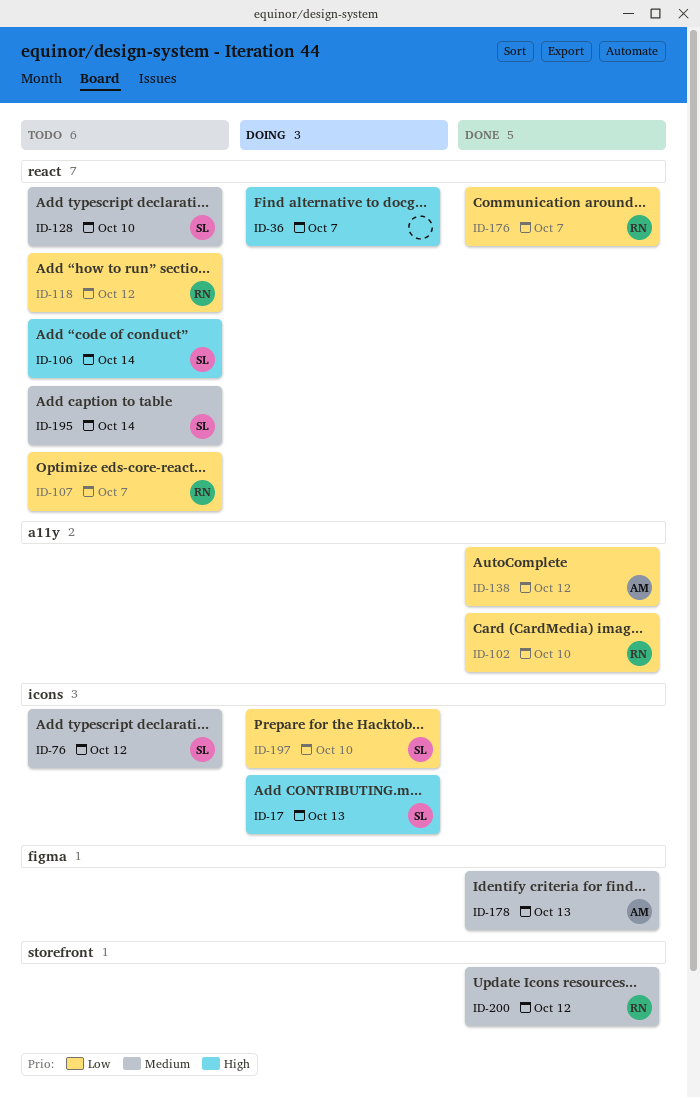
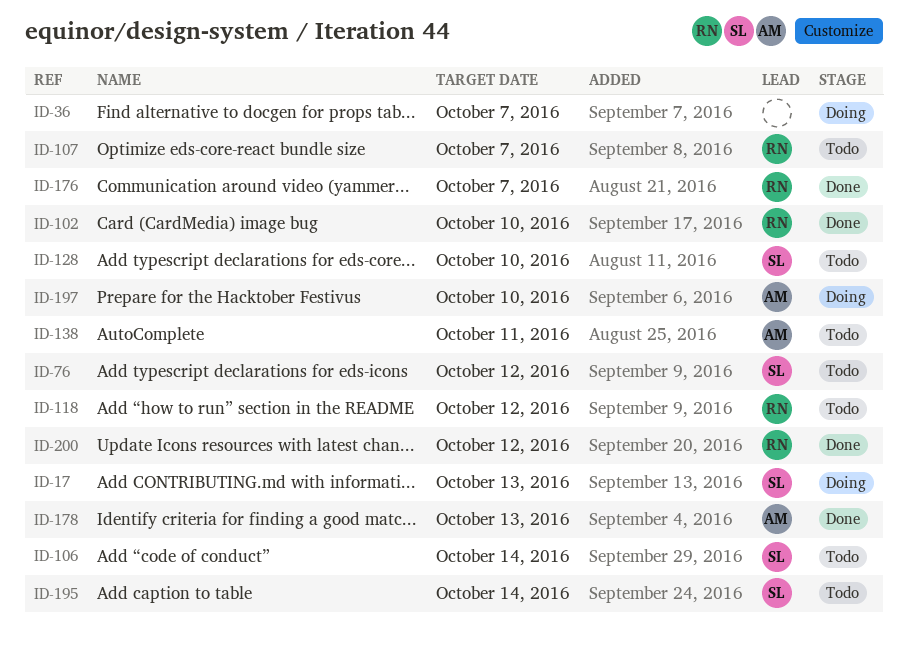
ID-138, status: Done -> Todo
ID-138, due: Oct 12 -> Oct 11
ID-197, owner: SL -> AM

